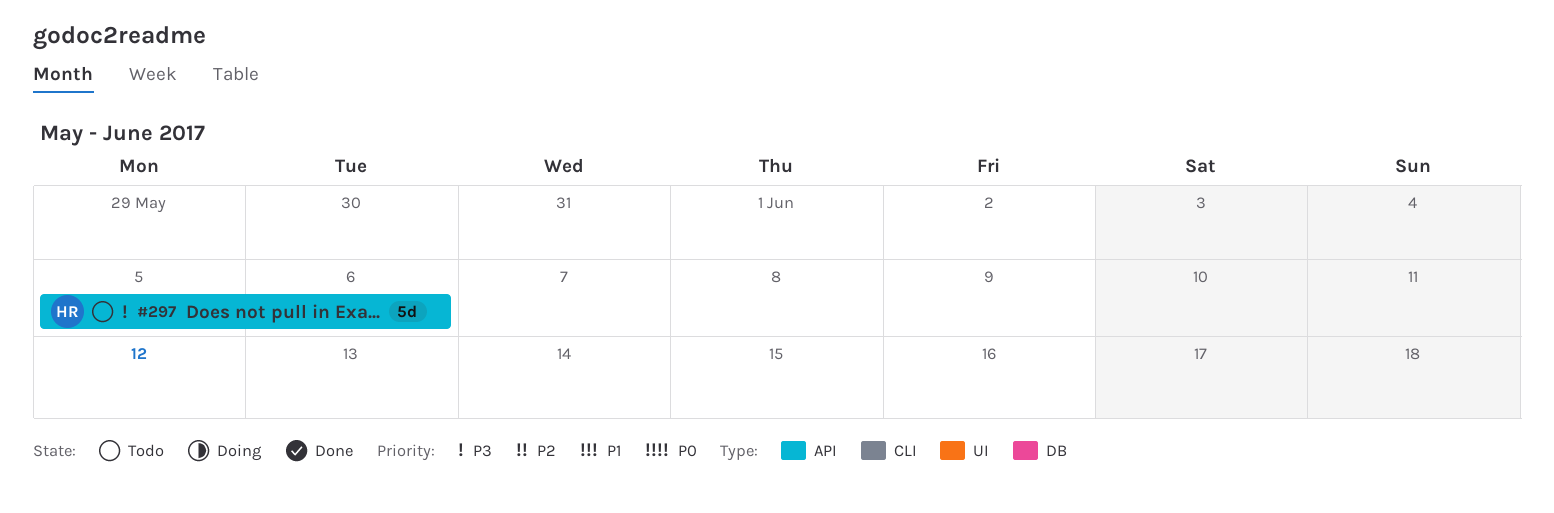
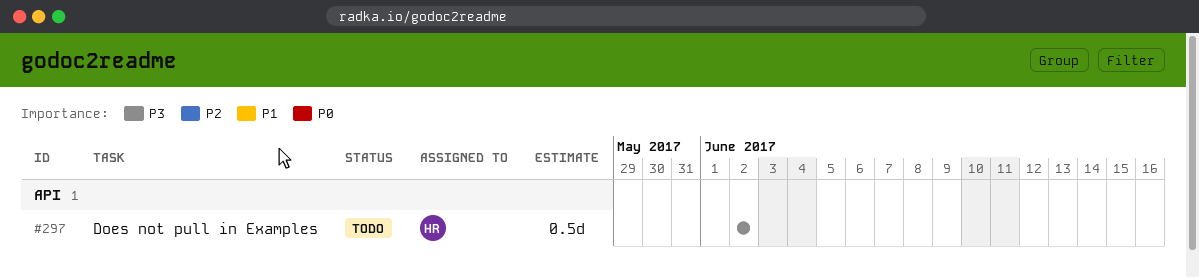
#297, estimate: 5d -> 0.5d
#297, start: Jun 5 -> Jun 2
#297, due: Jun 6 -> Jun 2

